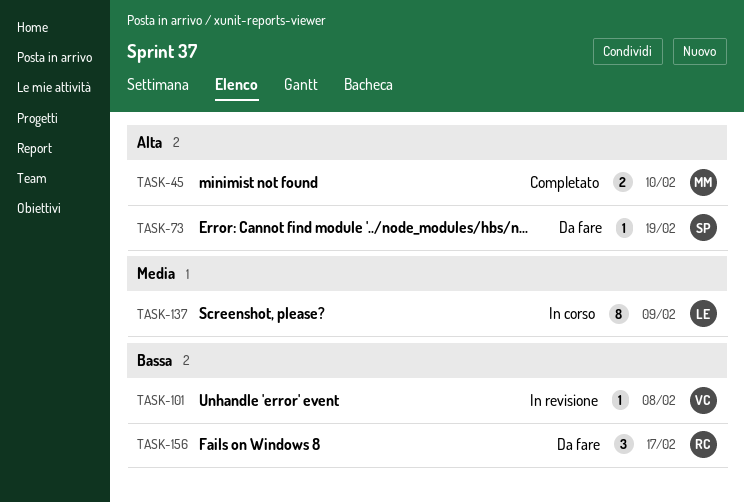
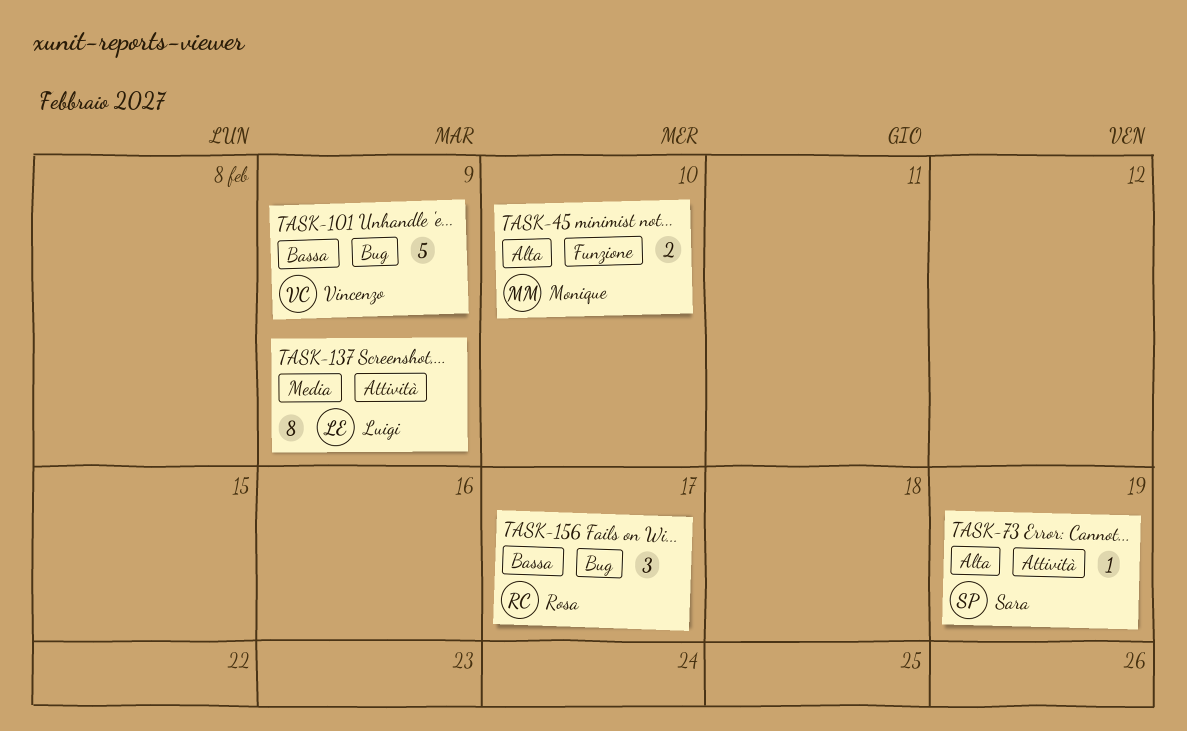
TASK-101, estimate: 1 -> 5
TASK-101, due: Feb 8 -> Feb 9

